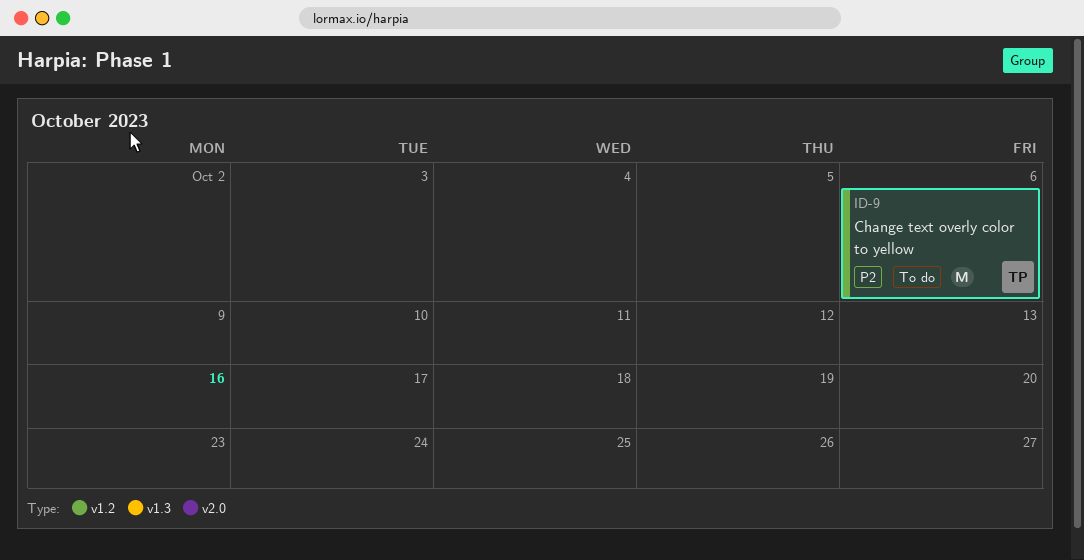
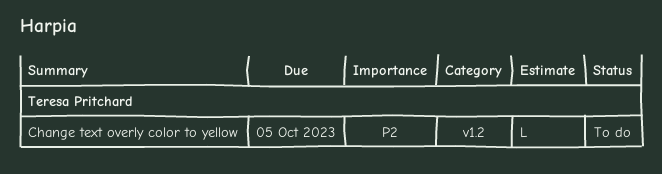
Change text overly color to yellow, estimate: M -> L
Change text overly color to yellow, due: Oct 6 -> Oct 5

